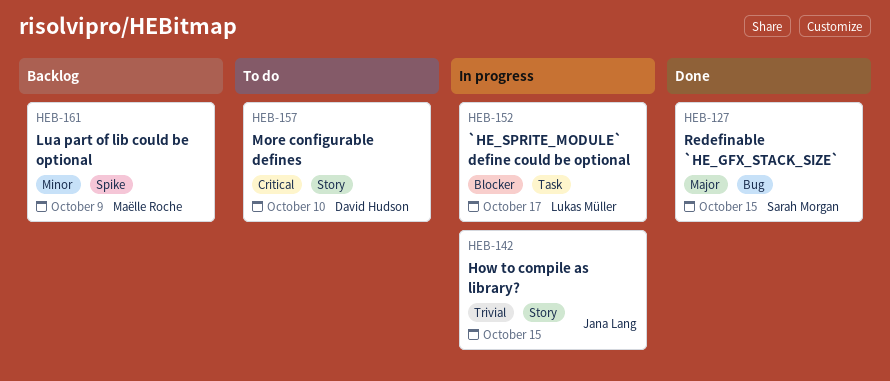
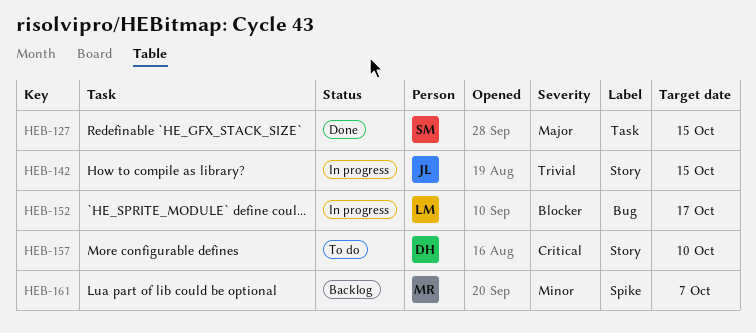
HEB-127, label: Bug -> Task
HEB-152, label: Task -> Bug
HEB-161, due: Oct 9 -> Oct 7

